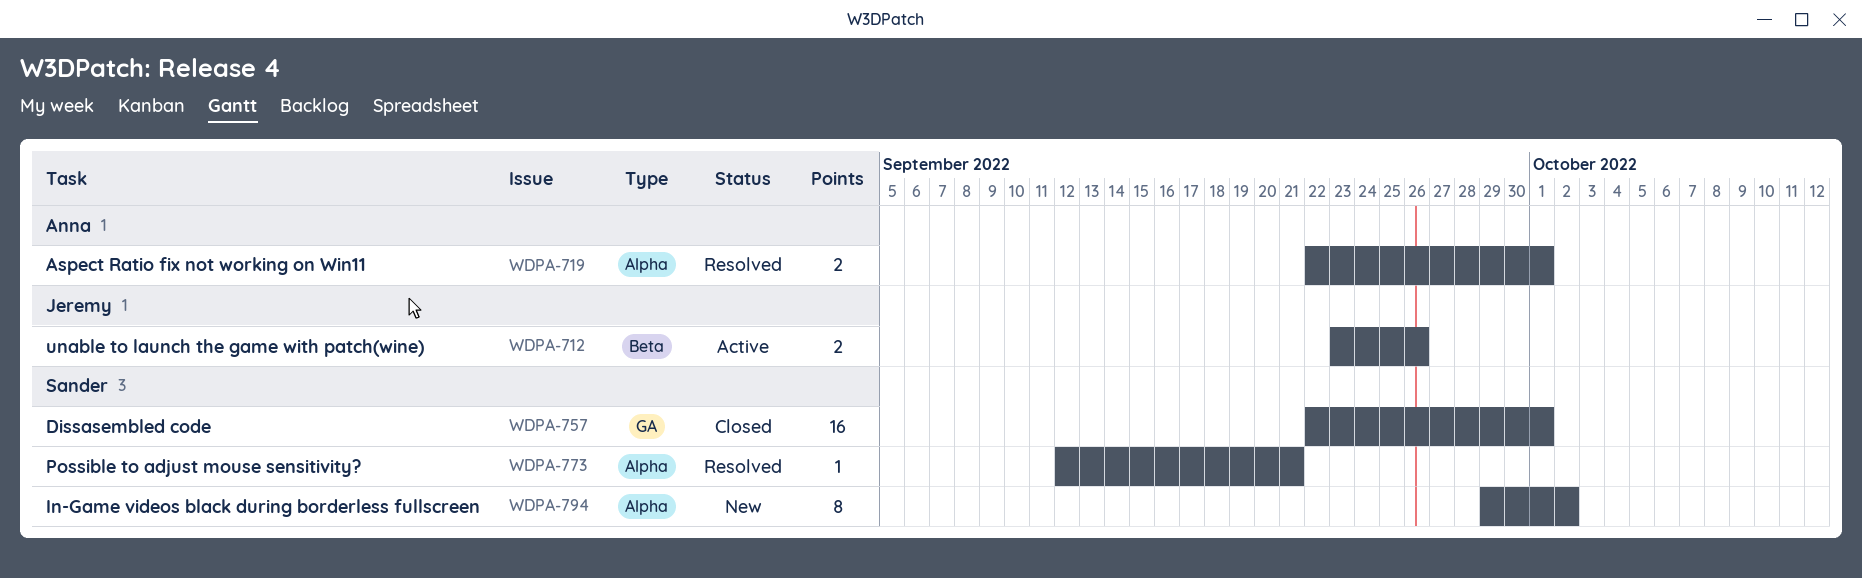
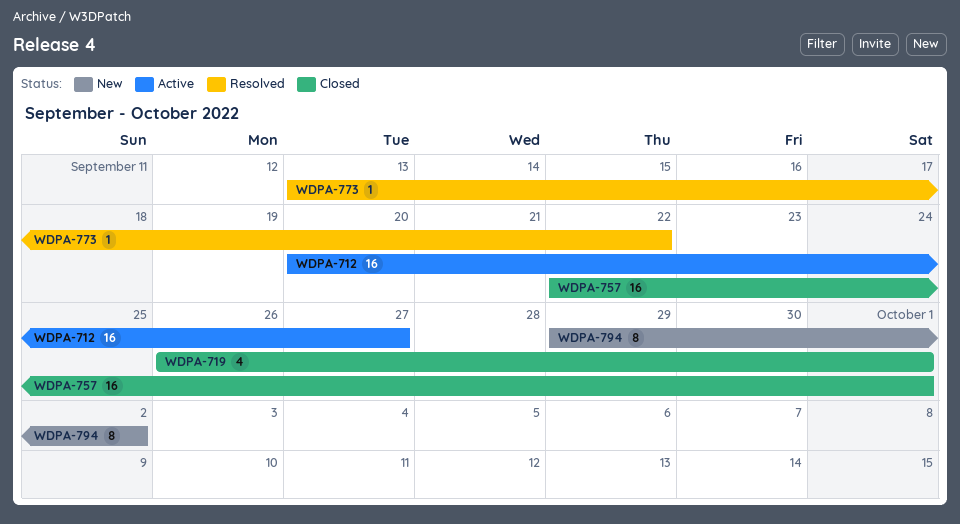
WDPA-712, estimate: 2 -> 16
WDPA-712, start: Sep 23 -> Sep 20
WDPA-712, due: Sep 26 -> Sep 27
WDPA-719, status: Resolved -> Closed
WDPA-719, estimate: 2 -> 4
WDPA-719, start: Sep 22 -> Sep 26
WDPA-773, start: Sep 12 -> Sep 13
WDPA-773, due: Sep 21 -> Sep 22

